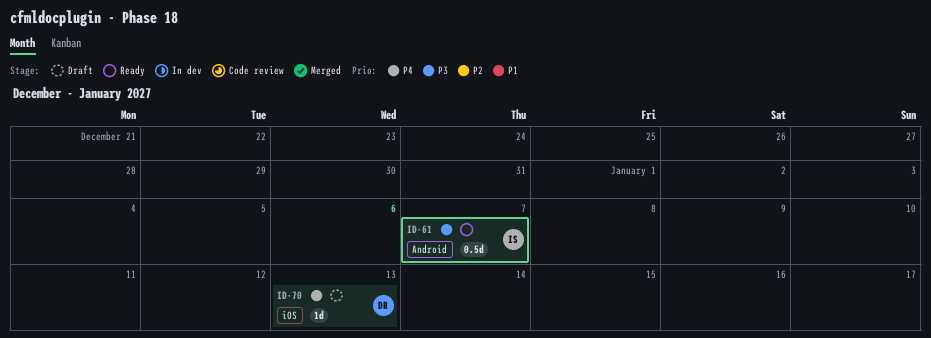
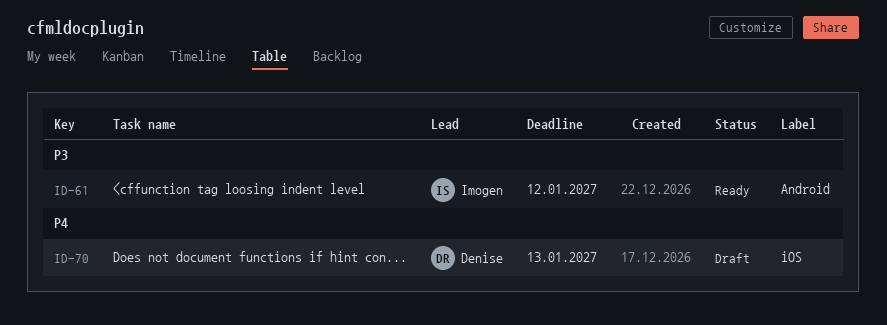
ID-61, due: Jan 7 -> Jan 12

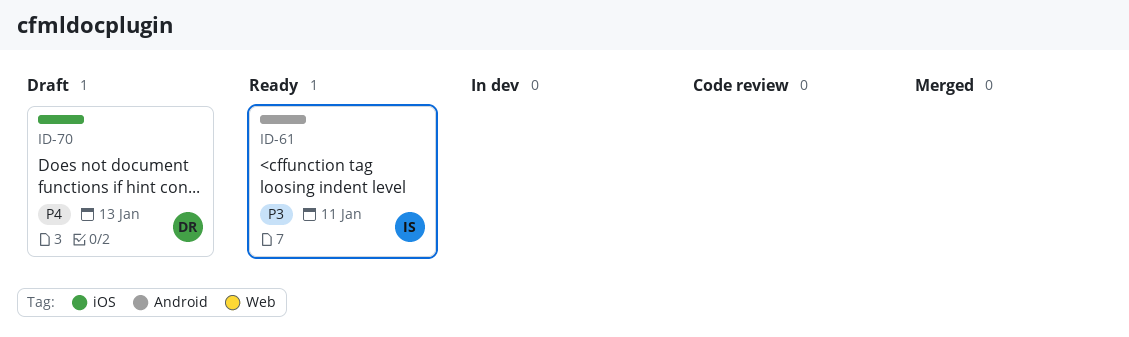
ID-61, due: Jan 12 -> Jan 11

